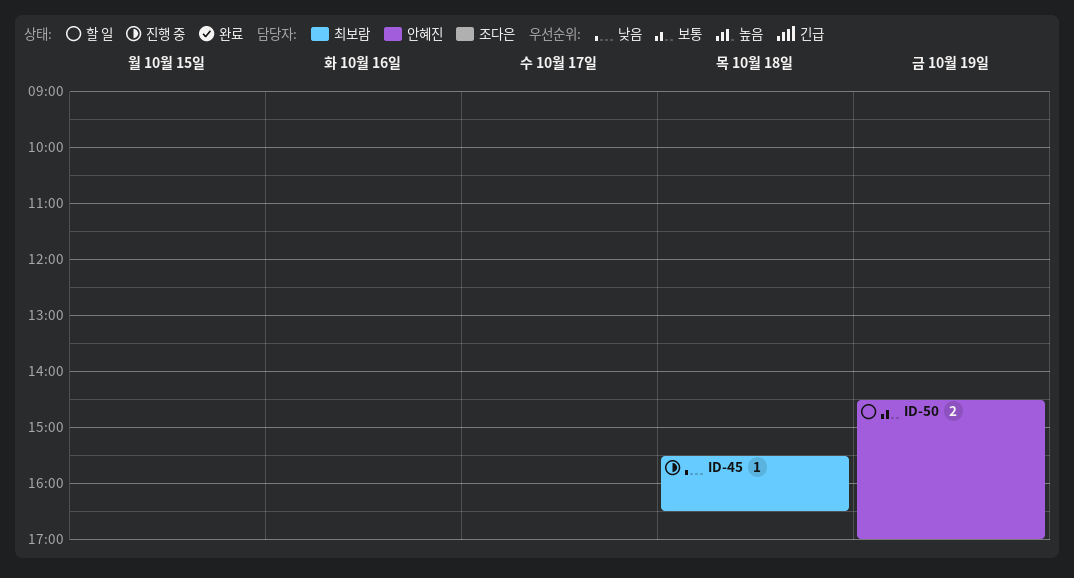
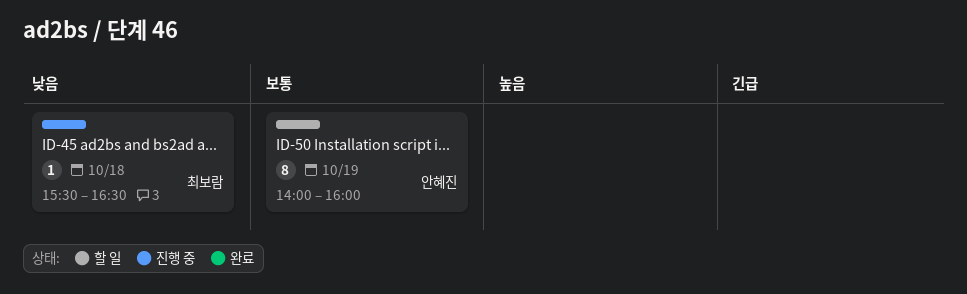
ID-50, estimate: 2 -> 8
ID-50, begins: 14:30 -> 14:00
ID-50, ends: 17:00 -> 16:00

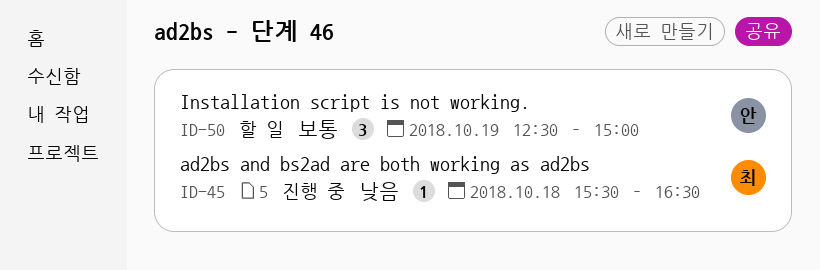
ID-50, estimate: 8 -> 3
ID-50, begins: 14:00 -> 12:30
ID-50, ends: 16:00 -> 15:00

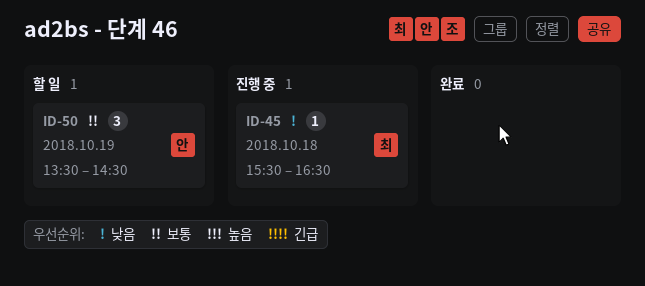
ID-50, begins: 12:30 -> 13:30
ID-50, ends: 15:00 -> 14:30

